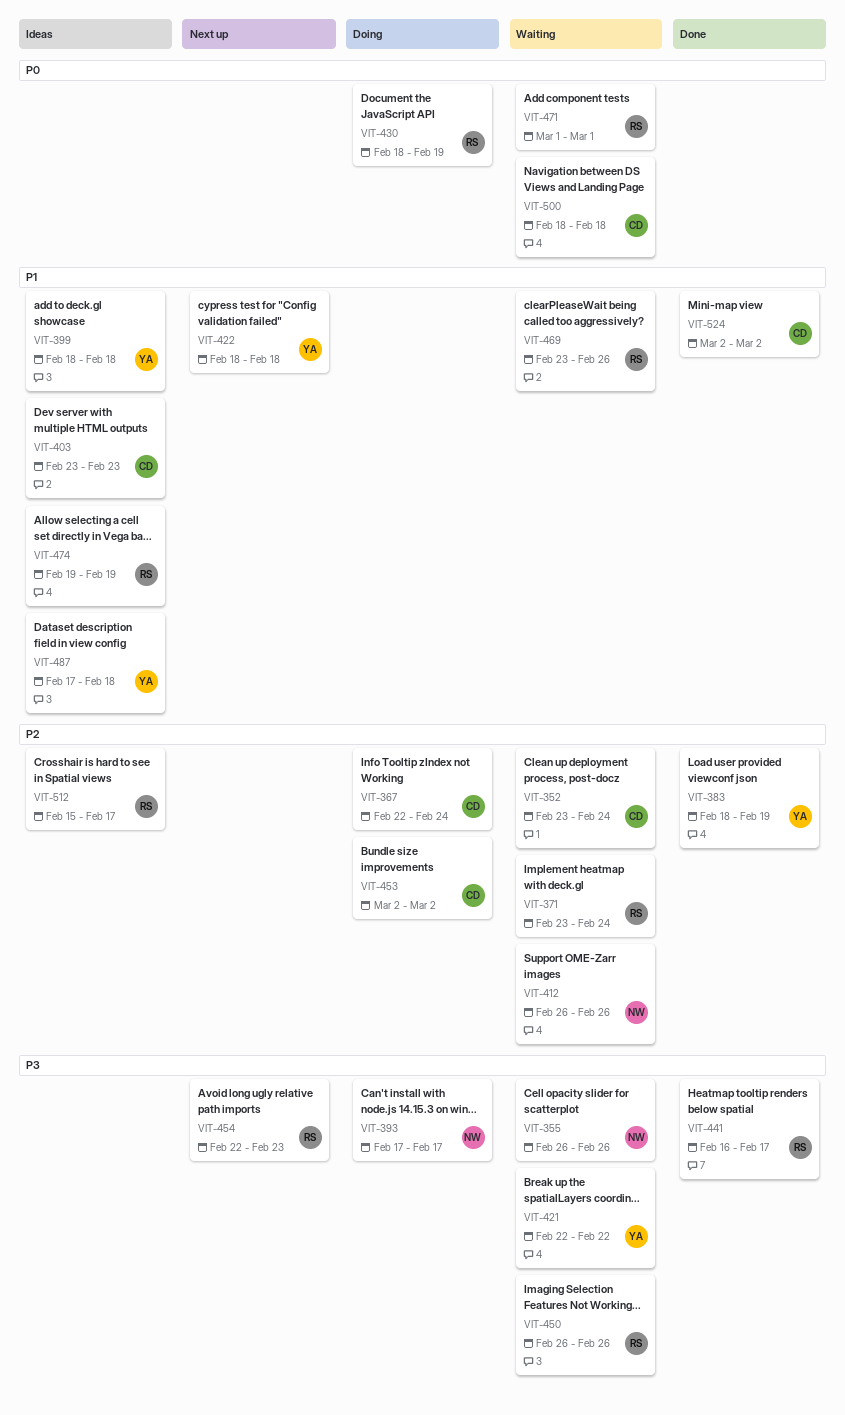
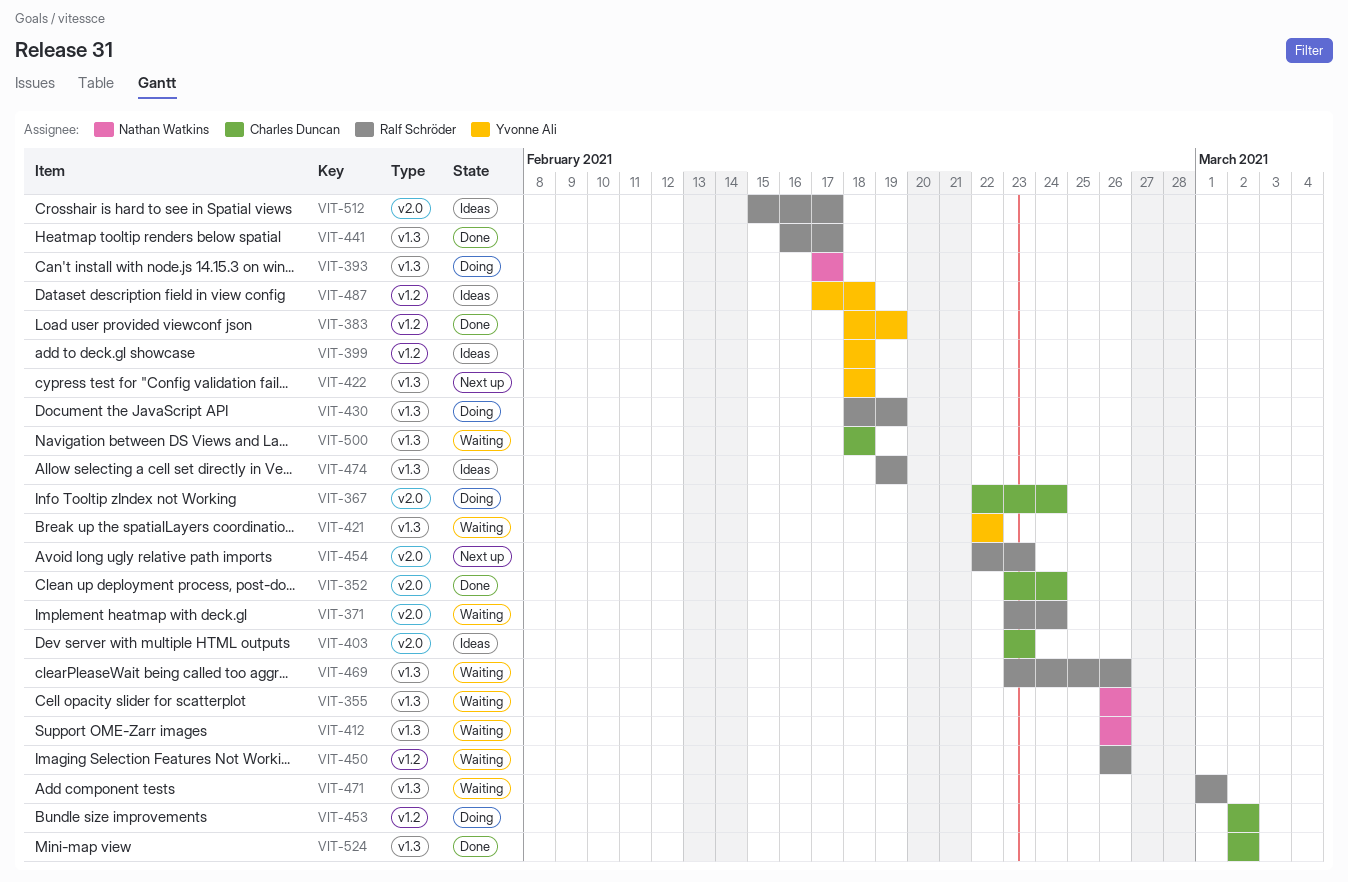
VIT-352, status: Waiting -> Done

